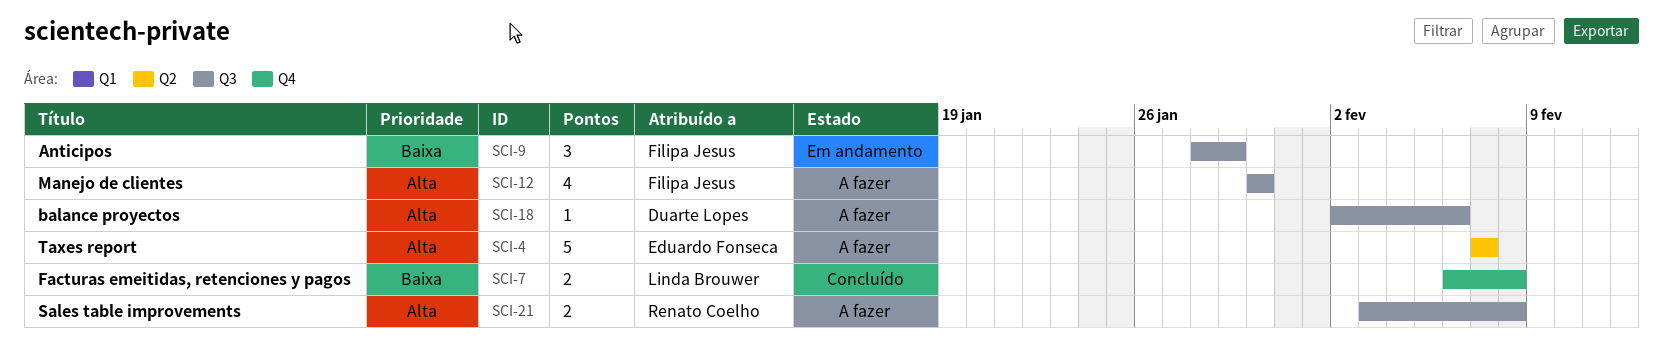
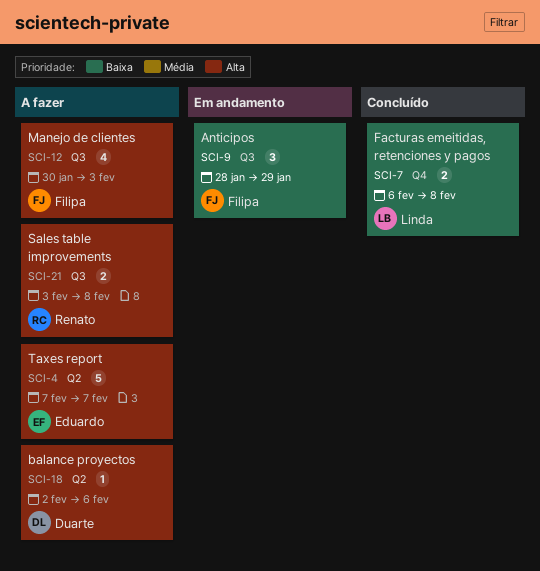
SCI-12, due: Jan 30 -> Feb 3
SCI-18, label: Q3 -> Q2

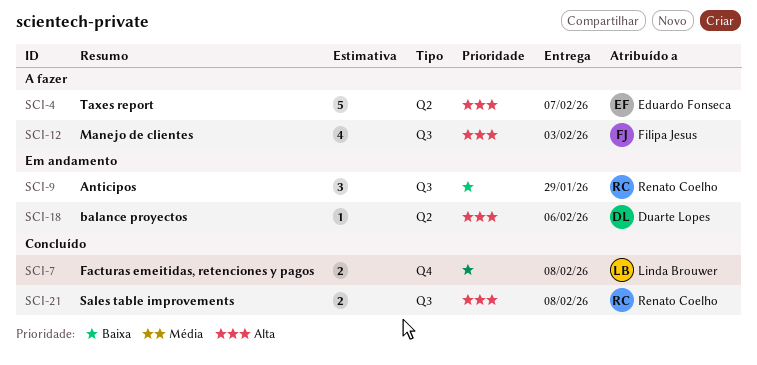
SCI-9, owner: Filipa Jesus -> Renato Coelho
SCI-18, status: A fazer -> Em andamento
SCI-21, status: A fazer -> Concluído

